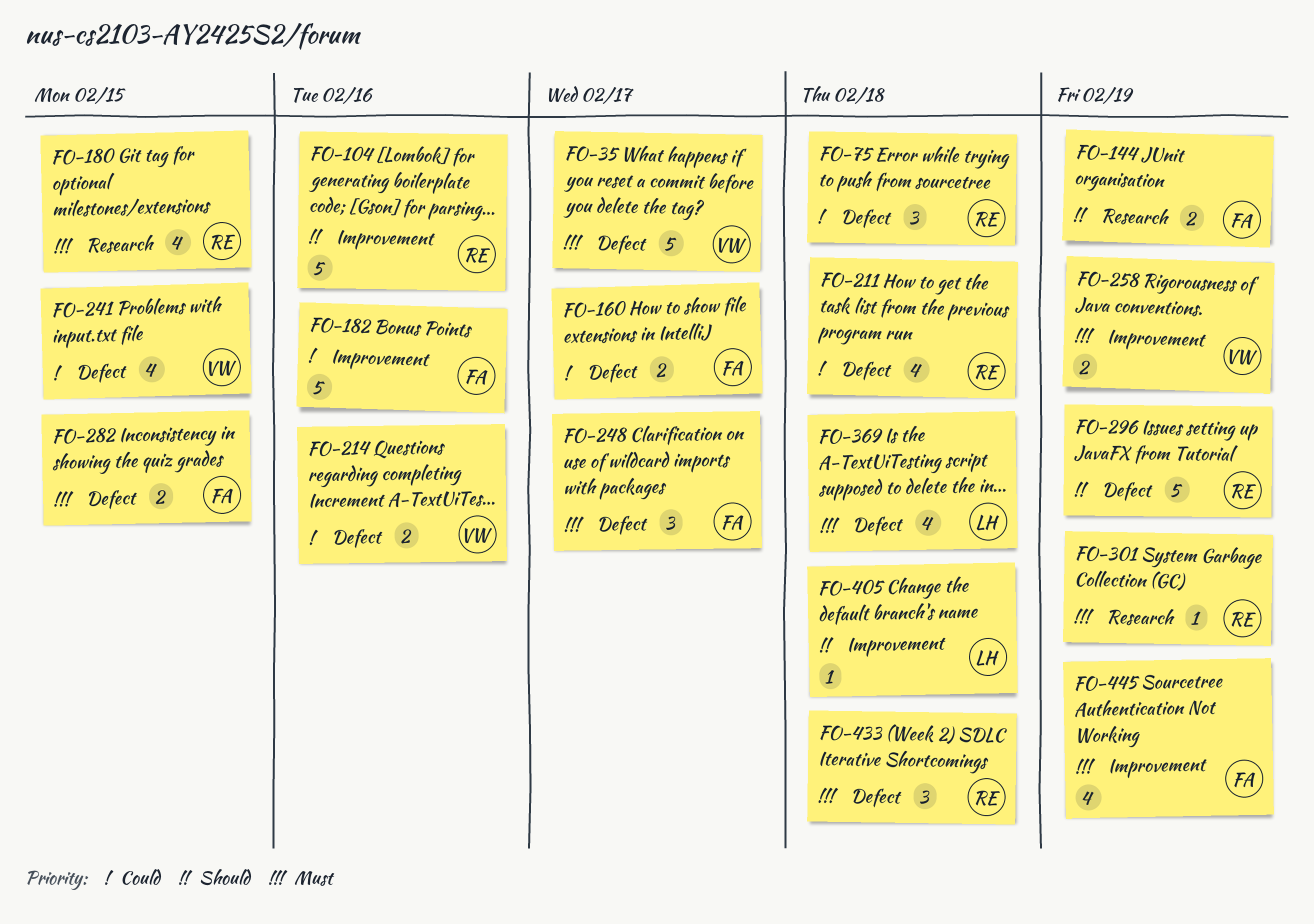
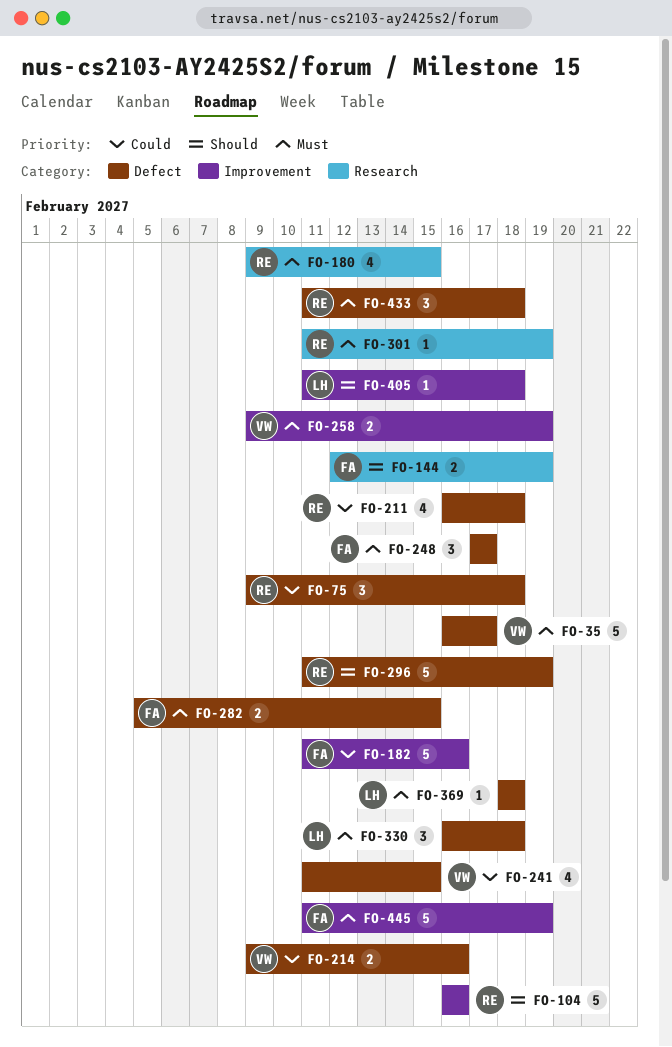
FO-160: present -> none
FO-330: none -> present
FO-369, estimate: 4 -> 1
FO-445, estimate: 4 -> 5

